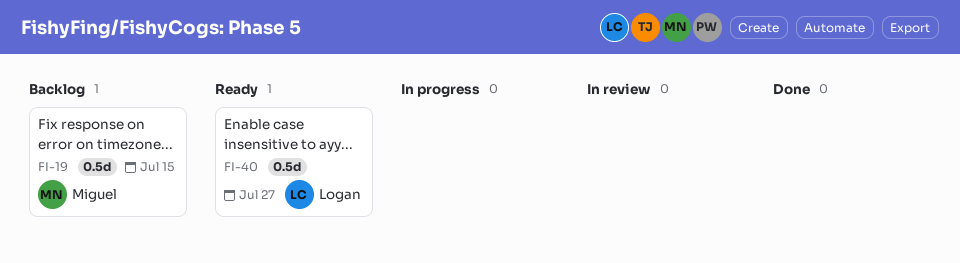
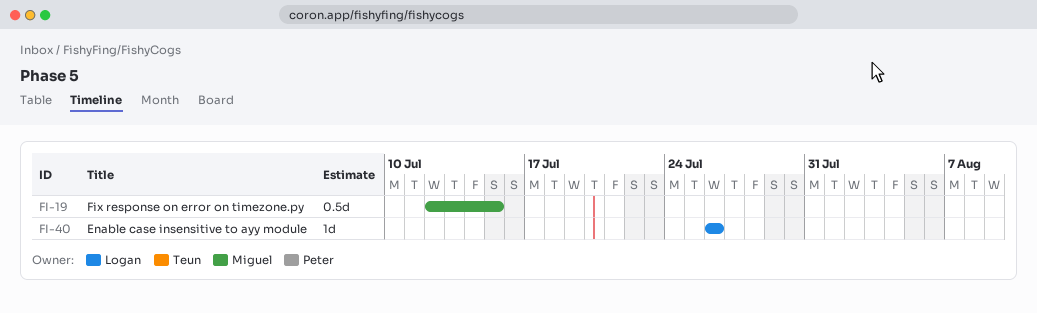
FI-40, estimate: 0.5d -> 1d
FI-40, due: Jul 27 -> Jul 26

